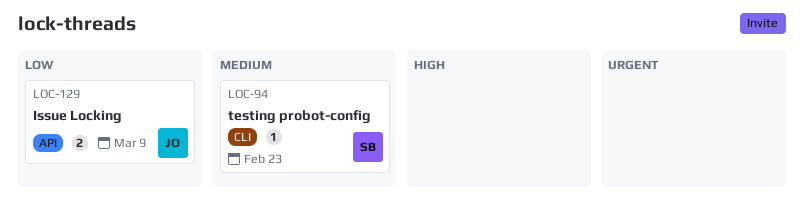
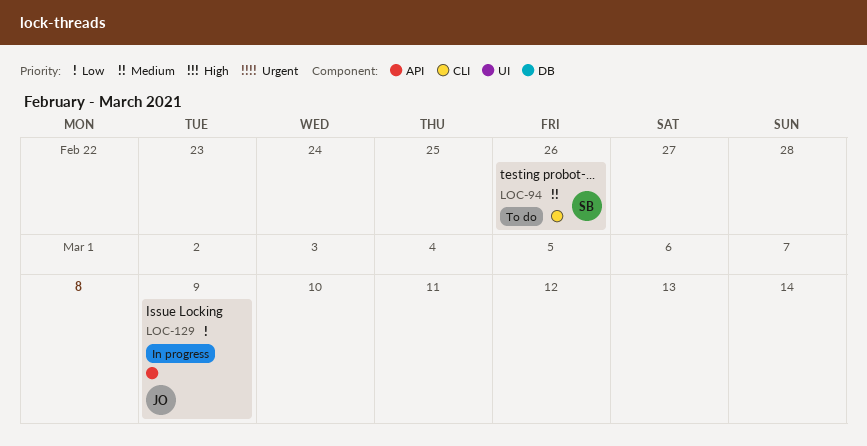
LOC-94, due: Feb 23 -> Feb 26

